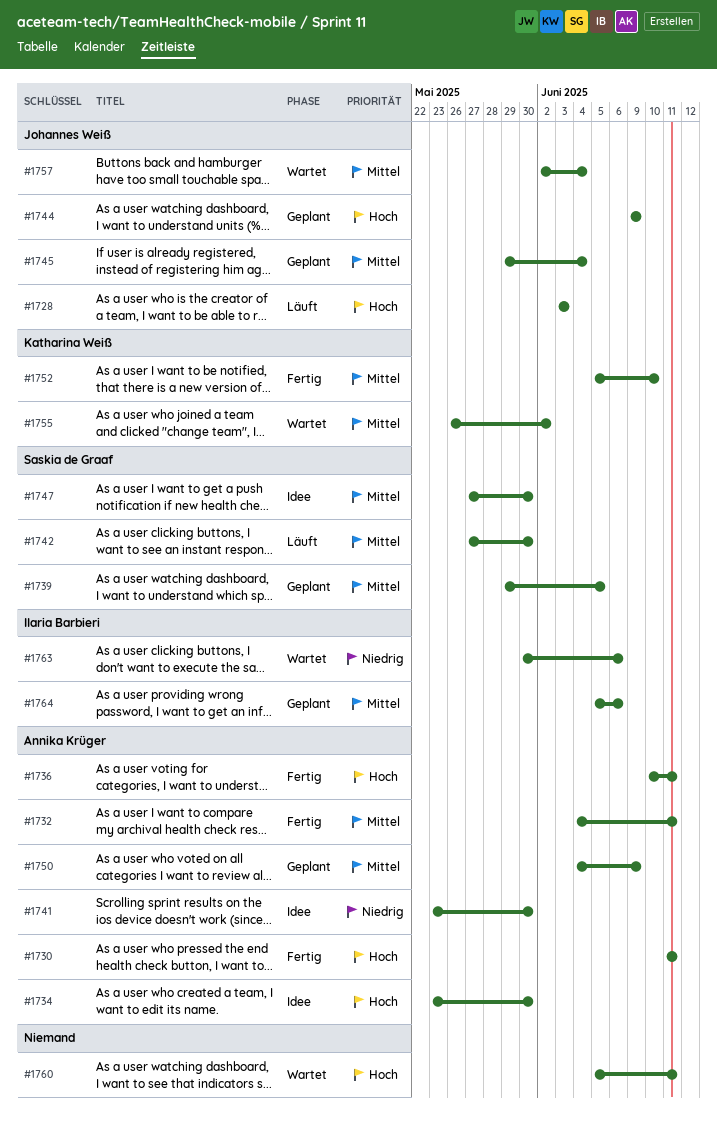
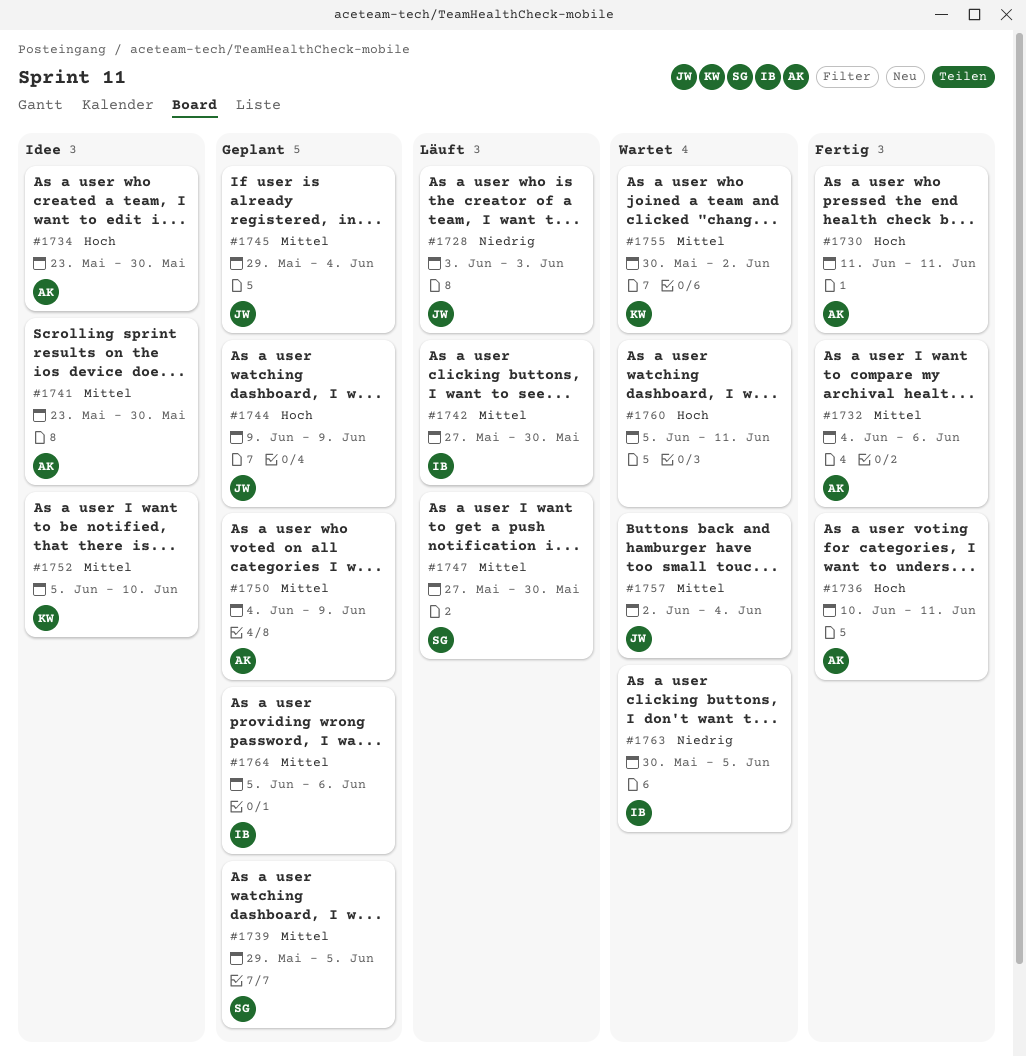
#1728, priority: Hoch -> Niedrig
#1732, due: Jun 11 -> Jun 6
#1741, priority: Niedrig -> Mittel
#1742, owner: Saskia de Graaf -> Ilaria Barbieri
#1747, status: Idee -> Läuft
#1752, status: Fertig -> Idee
#1755, start: May 26 -> May 30
#1763, due: Jun 6 -> Jun 5

